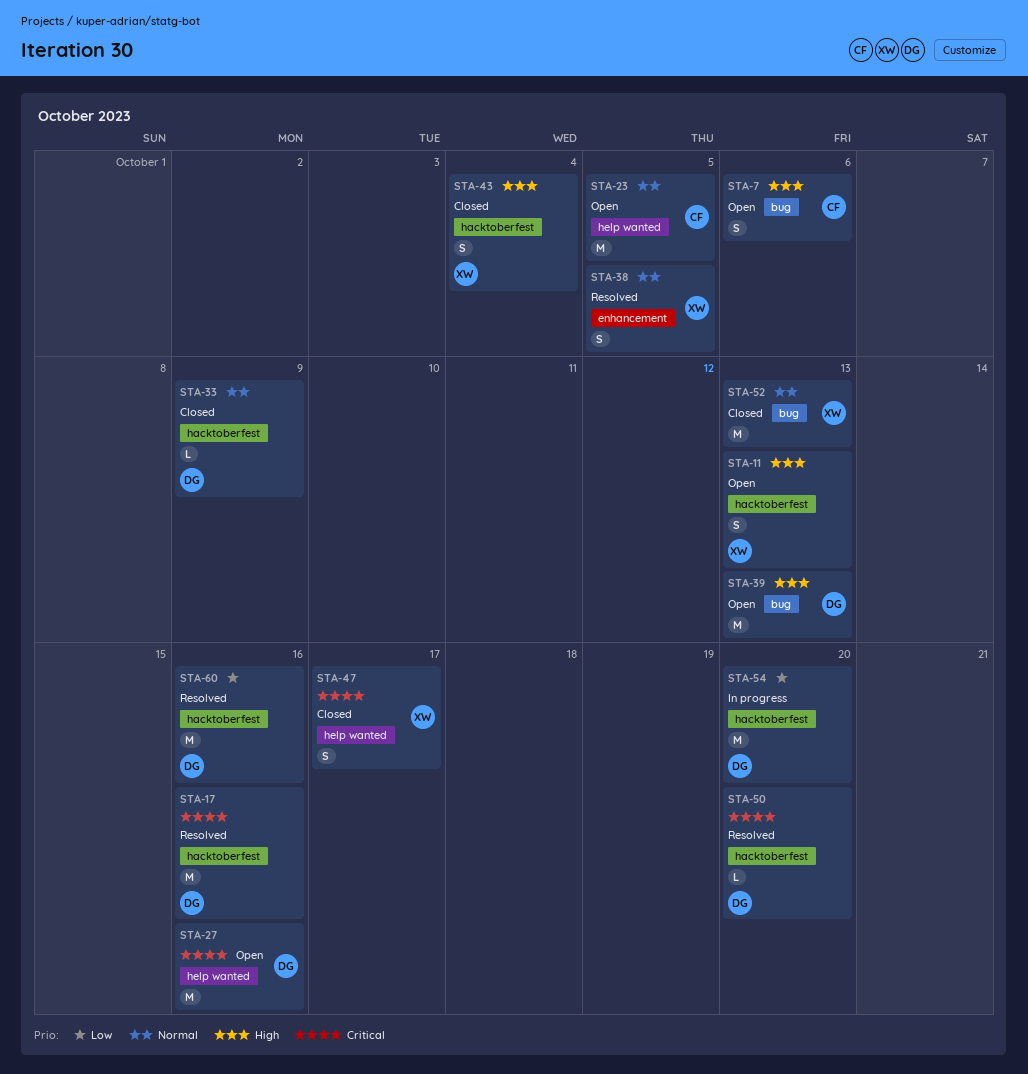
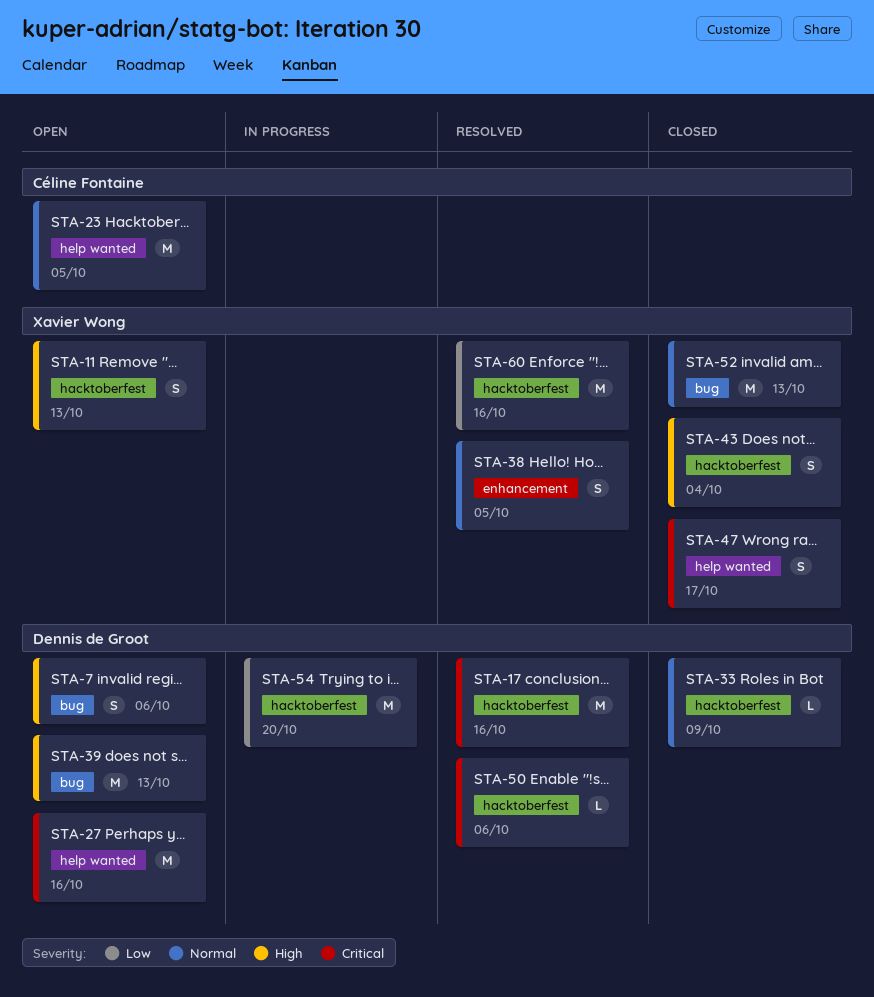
STA-7, owner: Céline Fontaine -> Dennis de Groot
STA-50, due: Oct 20 -> Oct 6
STA-60, owner: Dennis de Groot -> Xavier Wong

